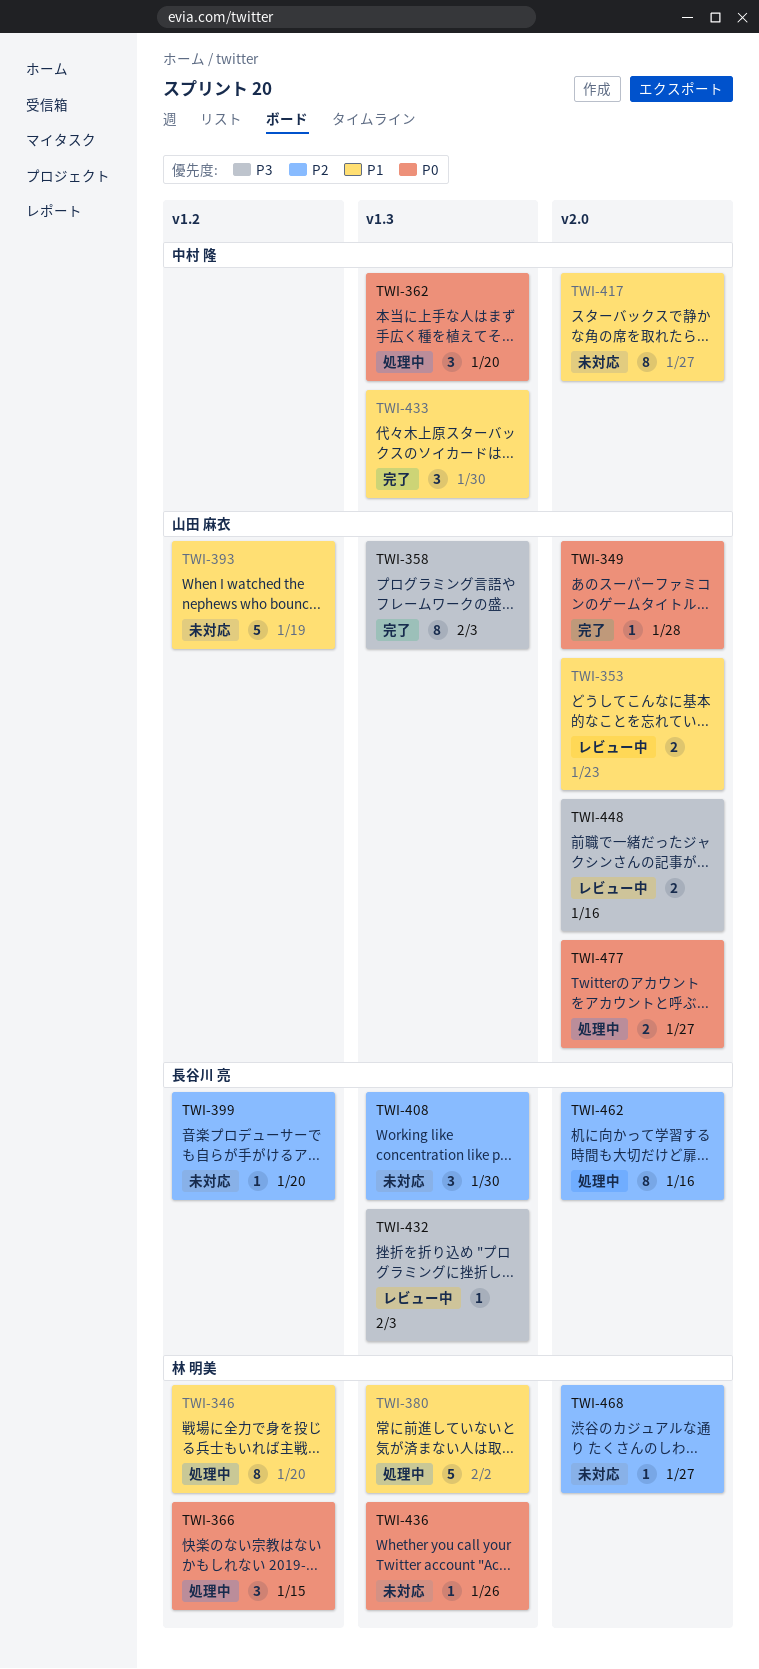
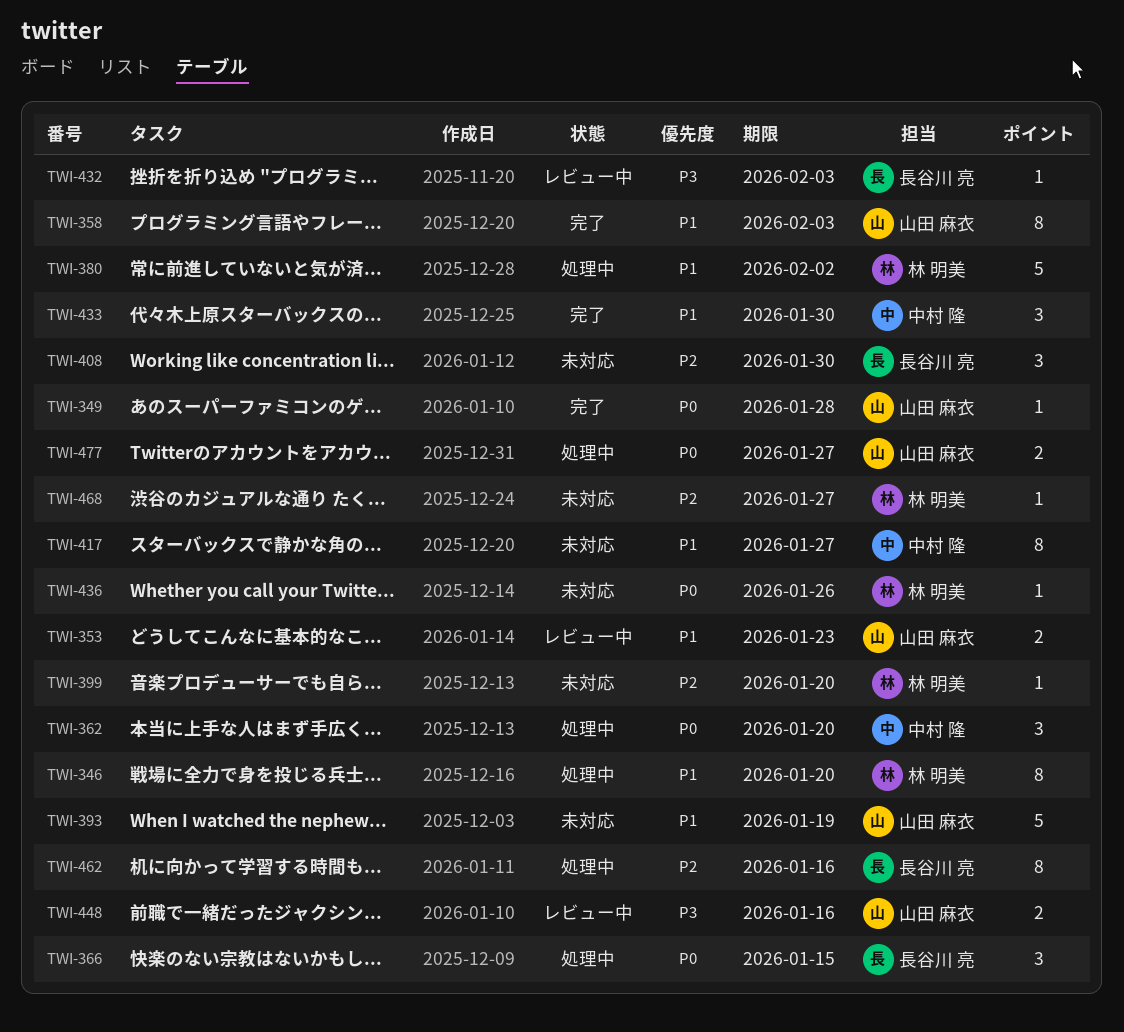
TWI-358, priority: P3 -> P1
TWI-366, owner: 林 明美 -> 長谷川 亮
TWI-399, owner: 長谷川 亮 -> 林 明美

